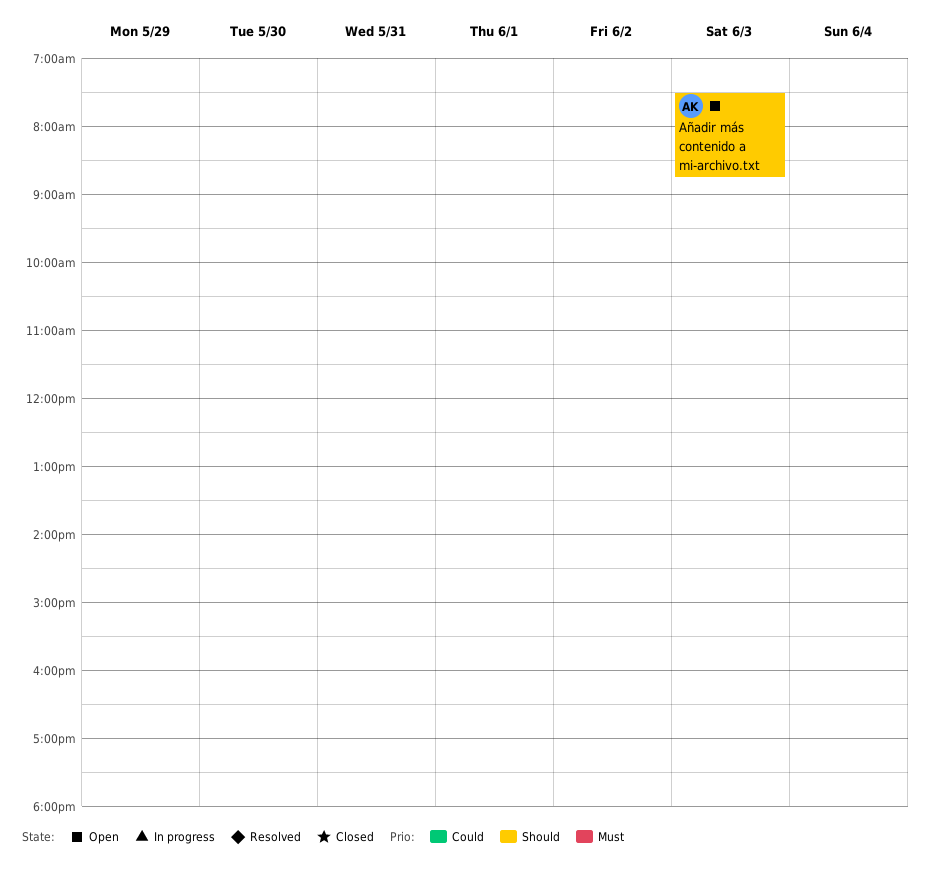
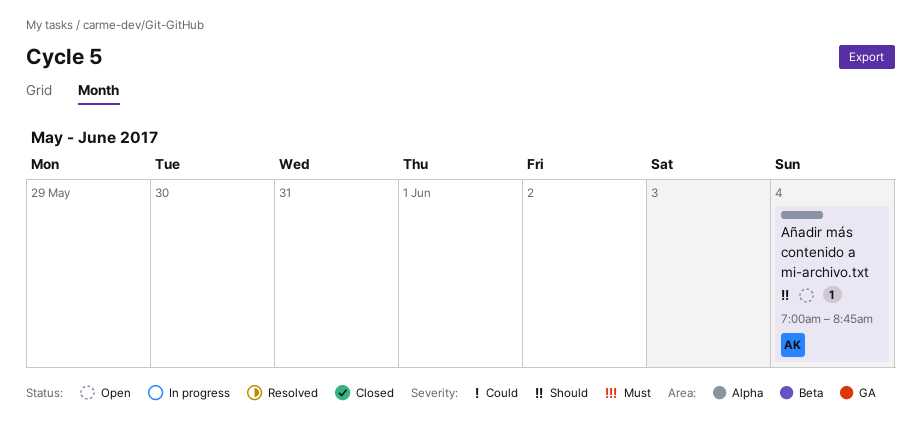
Añadir más contenido a mi-archivo.txt, day: Jun 3 -> Jun 4
Añadir más contenido a mi-archivo.txt, begins: 07:30 -> 07:00

